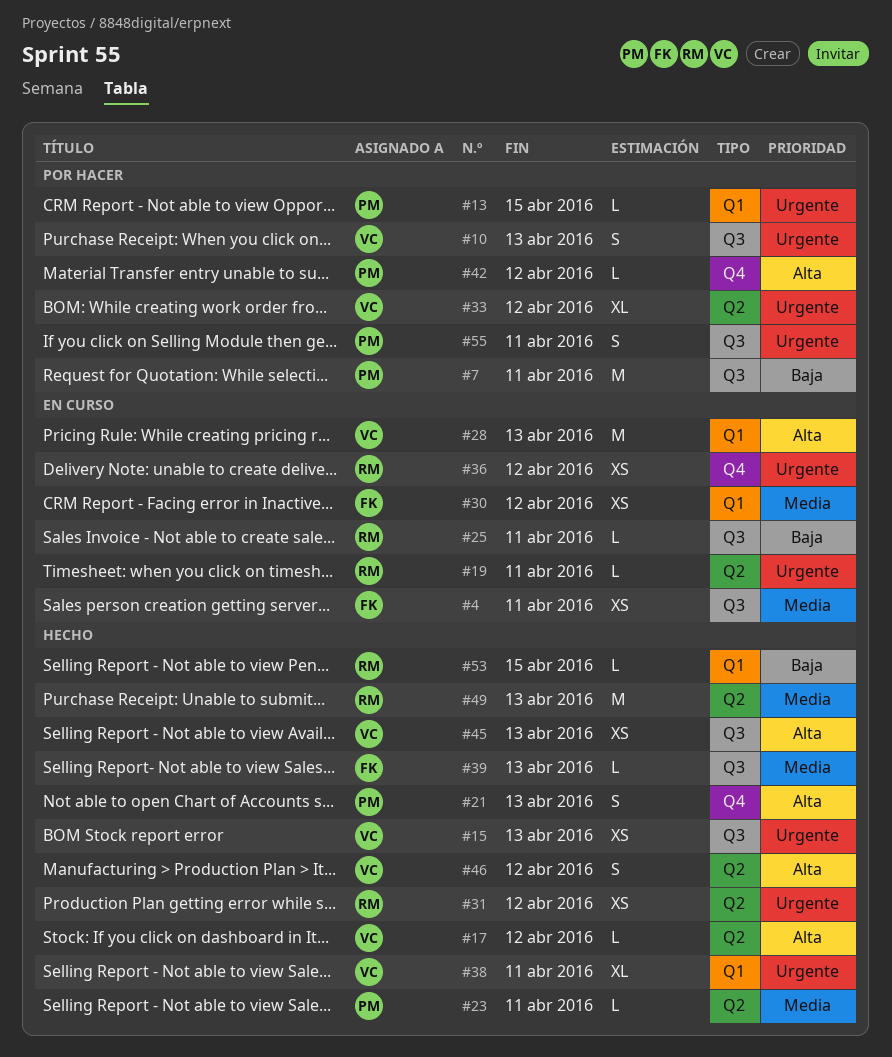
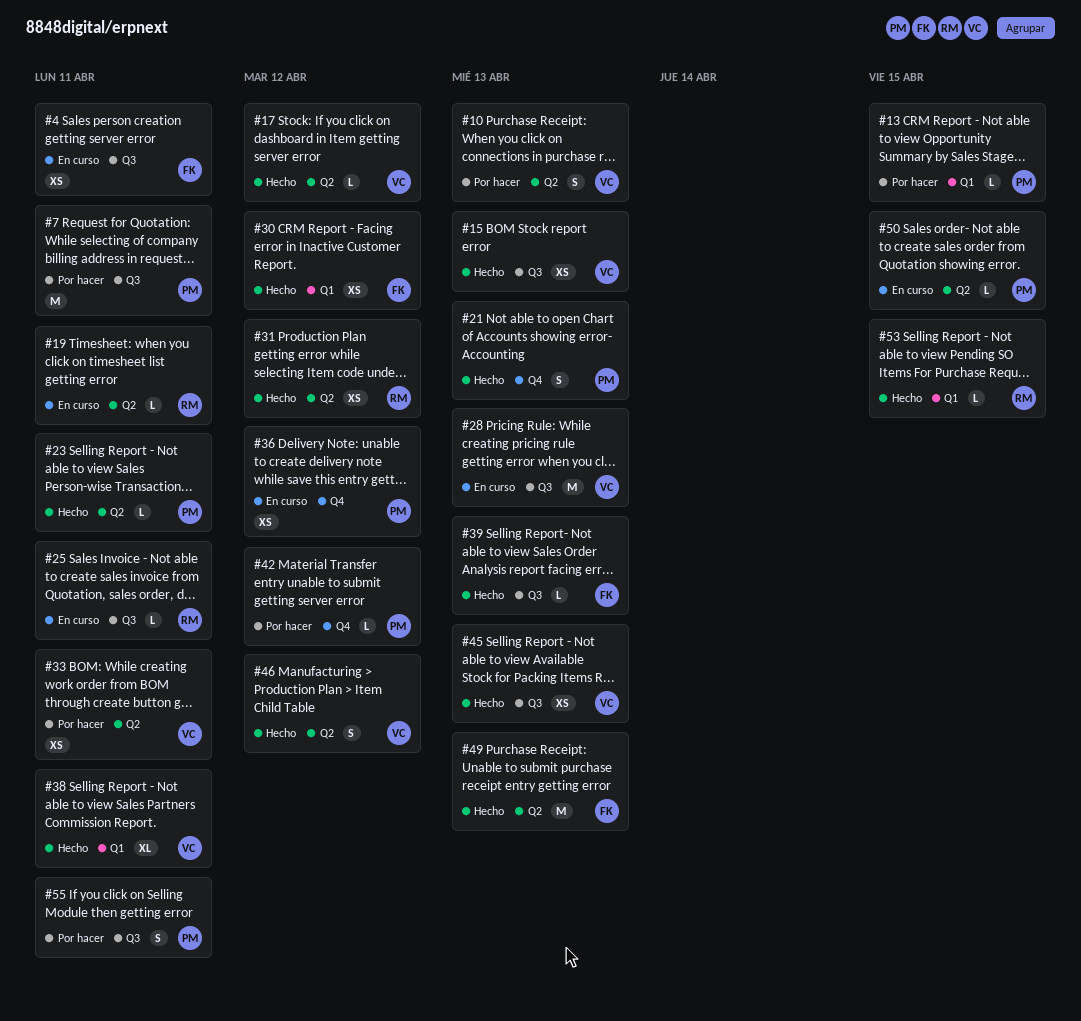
#10, label: Q3 -> Q2
#28, label: Q1 -> Q3
#30, status: En curso -> Hecho
#33, estimate: XL -> XS
#33, due: Apr 12 -> Apr 11
#36, owner: RM -> PM
#49, owner: RM -> FK
#50: none -> present

